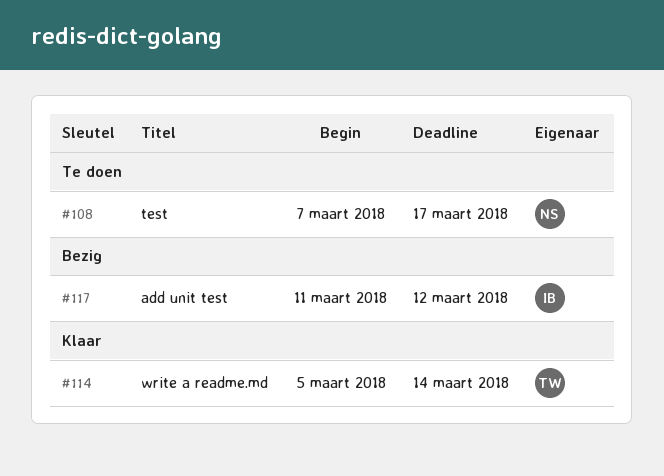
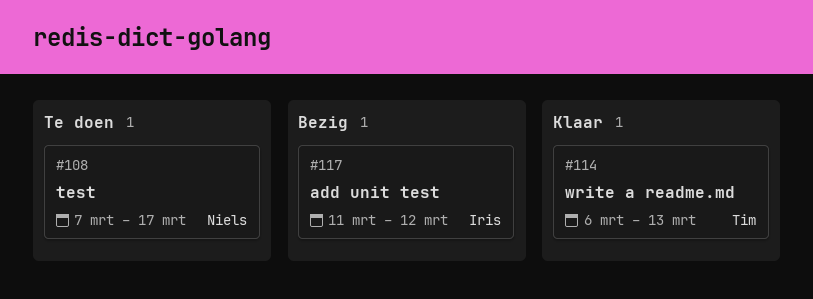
#114, start: Mar 5 -> Mar 6
#114, due: Mar 14 -> Mar 13

